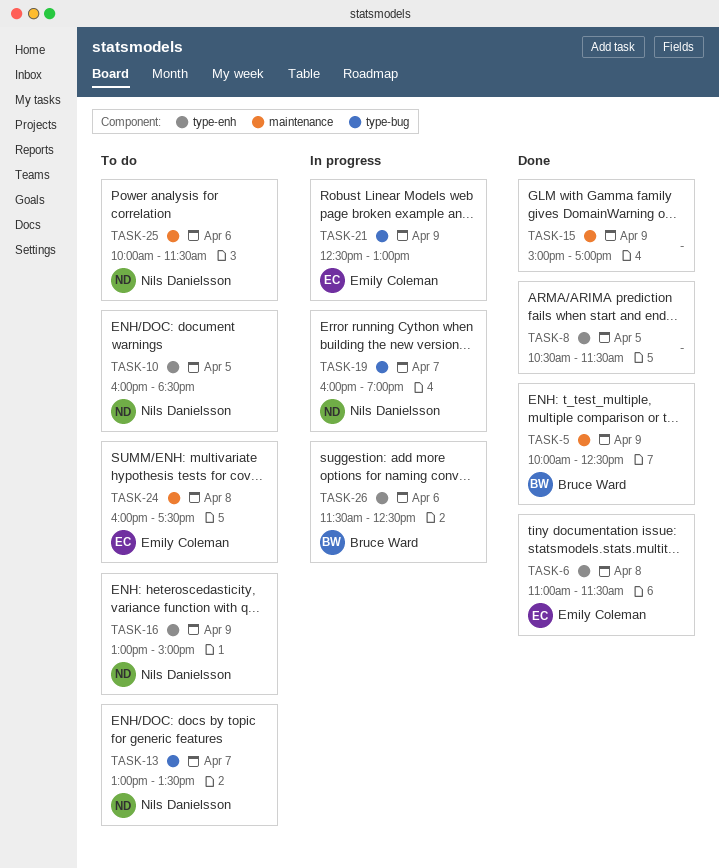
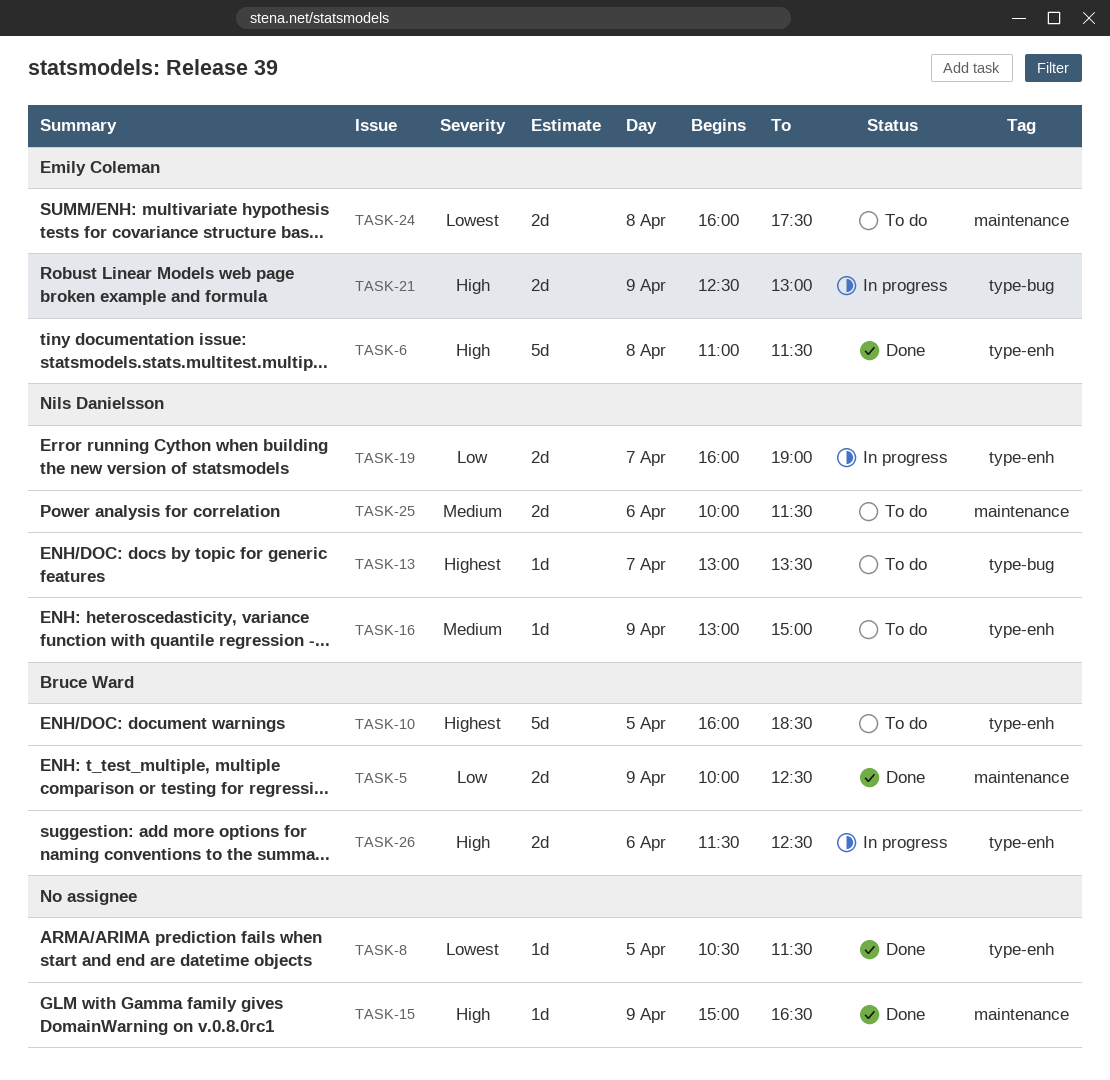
TASK-10, owner: Nils Danielsson -> Bruce Ward
TASK-15, ends: 17:00 -> 16:30
TASK-19, label: type-bug -> type-enh

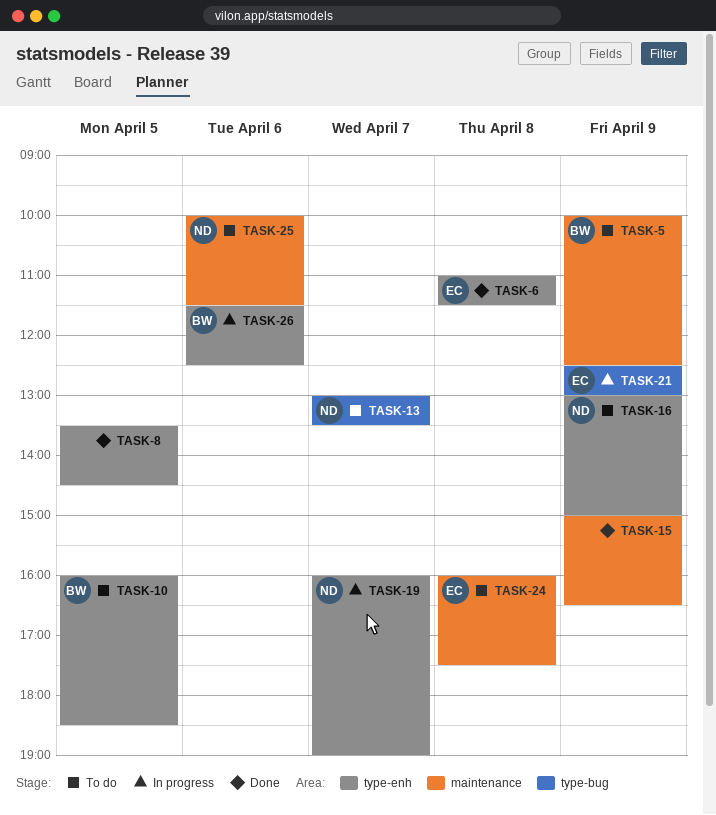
TASK-5, status: Done -> To do
TASK-8, begins: 10:30 -> 13:30
TASK-8, ends: 11:30 -> 14:30

